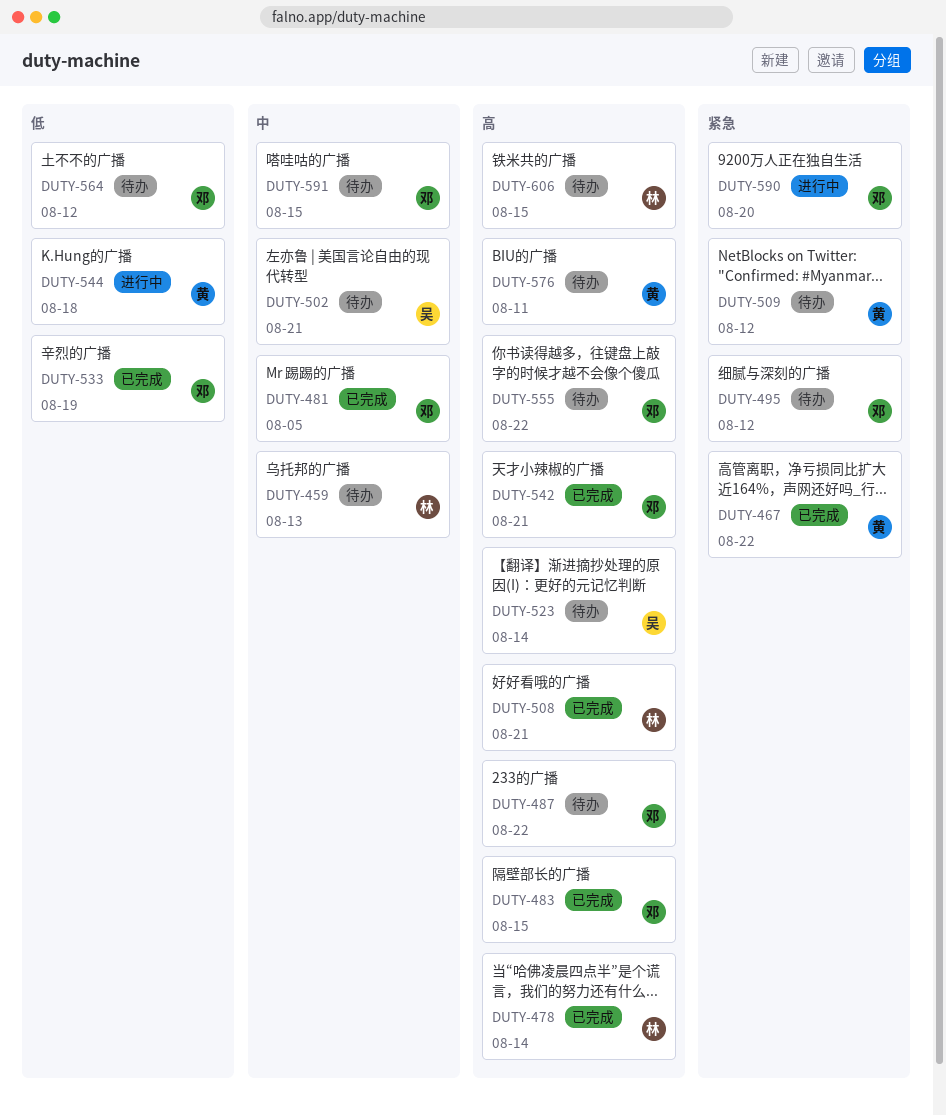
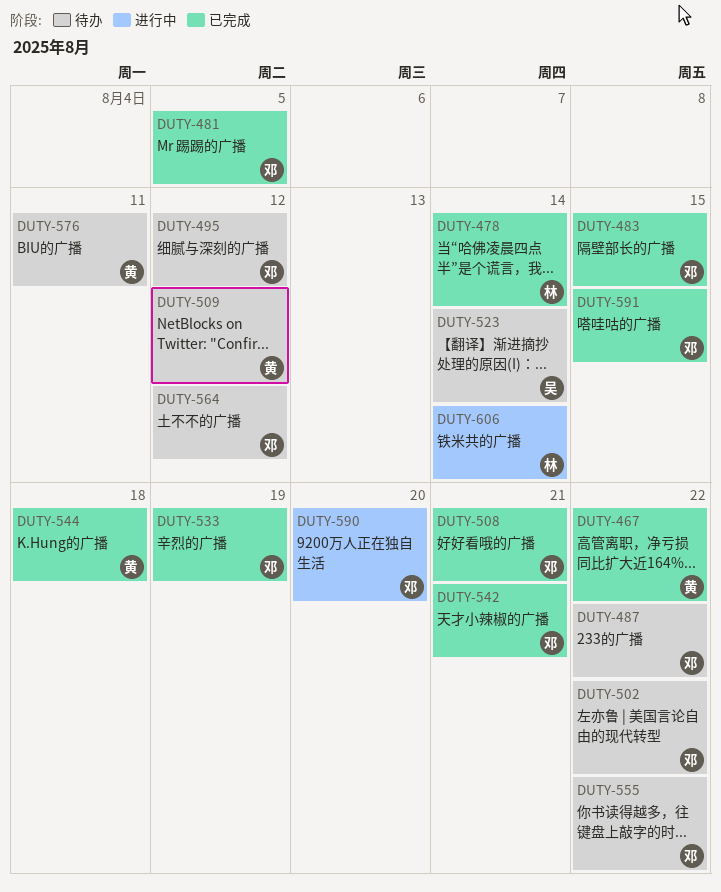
DUTY-459: present -> none
DUTY-502, owner: 吴 -> 邓
DUTY-502, due: Aug 21 -> Aug 22
DUTY-508, owner: 林 -> 邓
DUTY-544, status: 进行中 -> 已完成
DUTY-591, status: 待办 -> 已完成
DUTY-606, status: 待办 -> 进行中
DUTY-606, due: Aug 15 -> Aug 14

